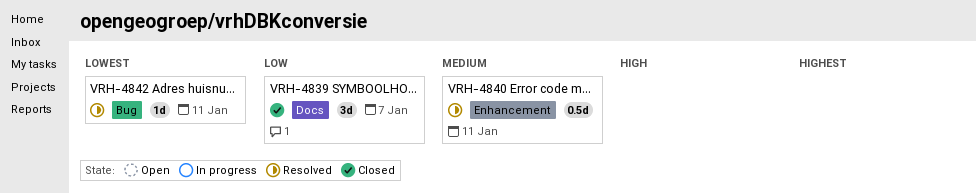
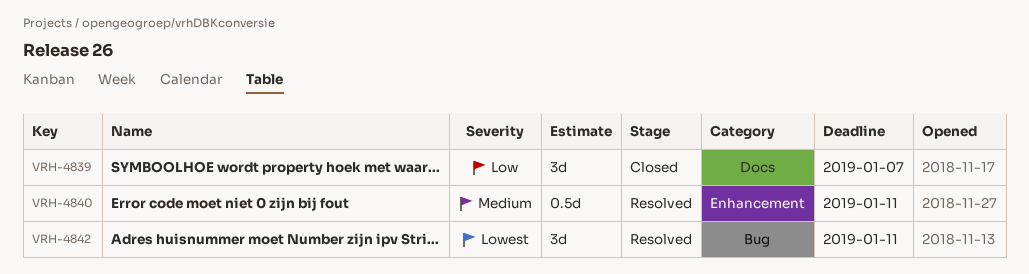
VRH-4842, estimate: 1d -> 3d

